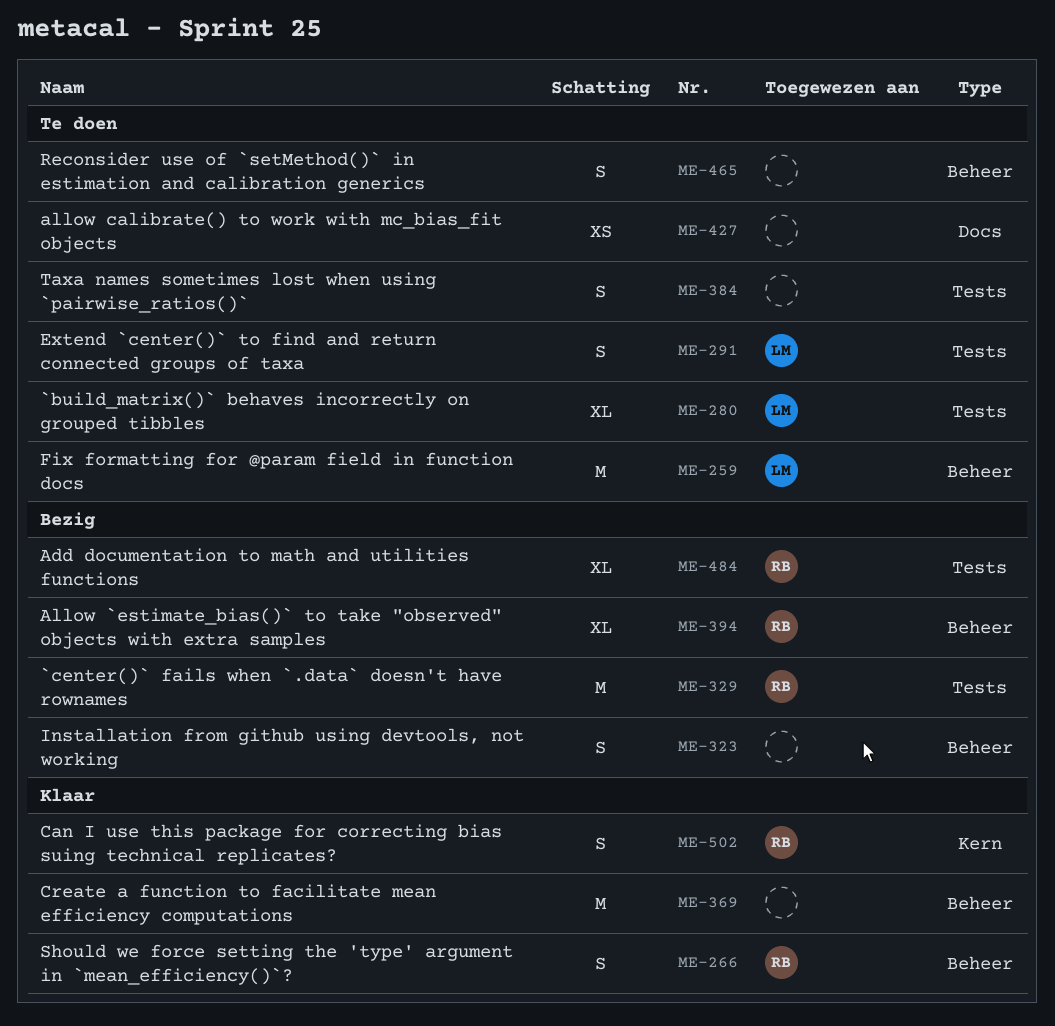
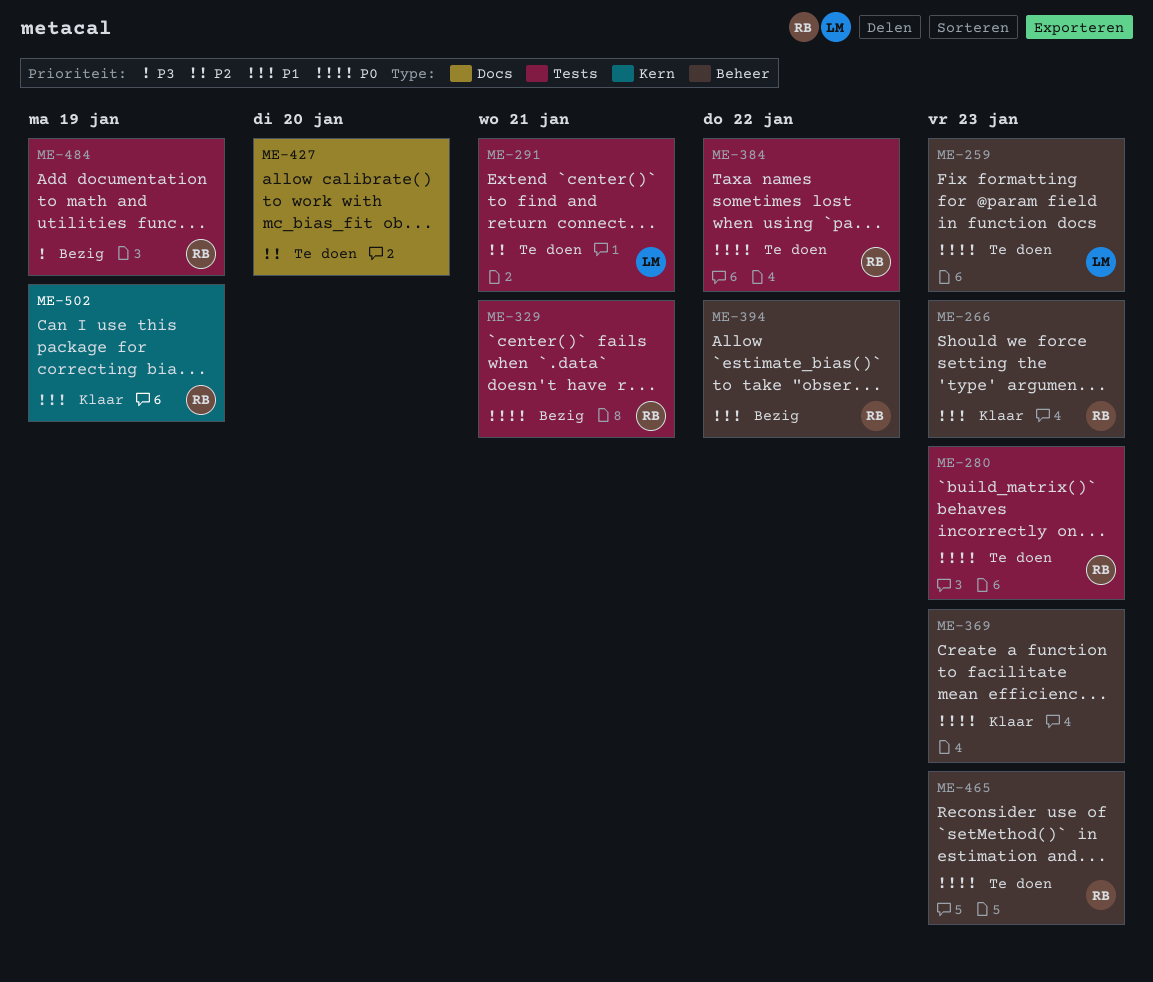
ME-280, owner: LM -> RB
ME-323: present -> none
ME-384, owner: none -> RB
ME-465, owner: none -> RB

